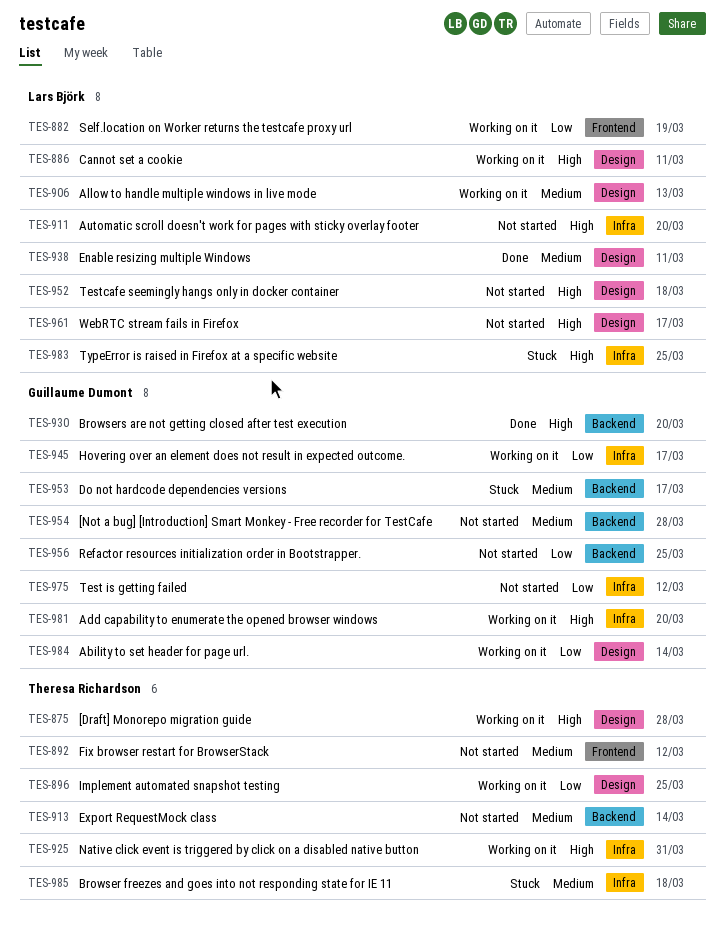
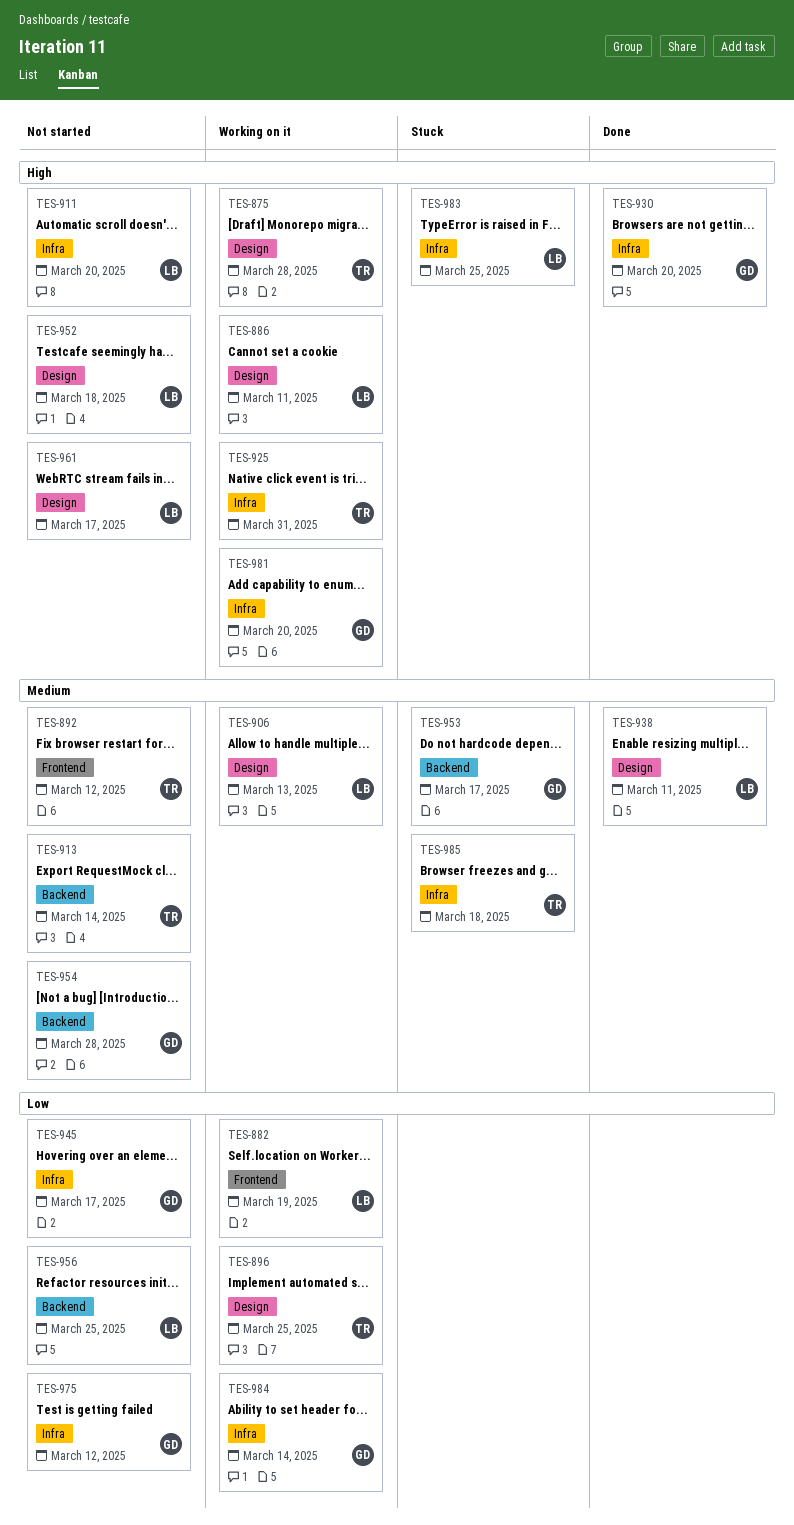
TES-930, label: Backend -> Infra
TES-945, status: Working on it -> Not started
TES-956, owner: Guillaume Dumont -> Lars Björk
TES-984, label: Design -> Infra

